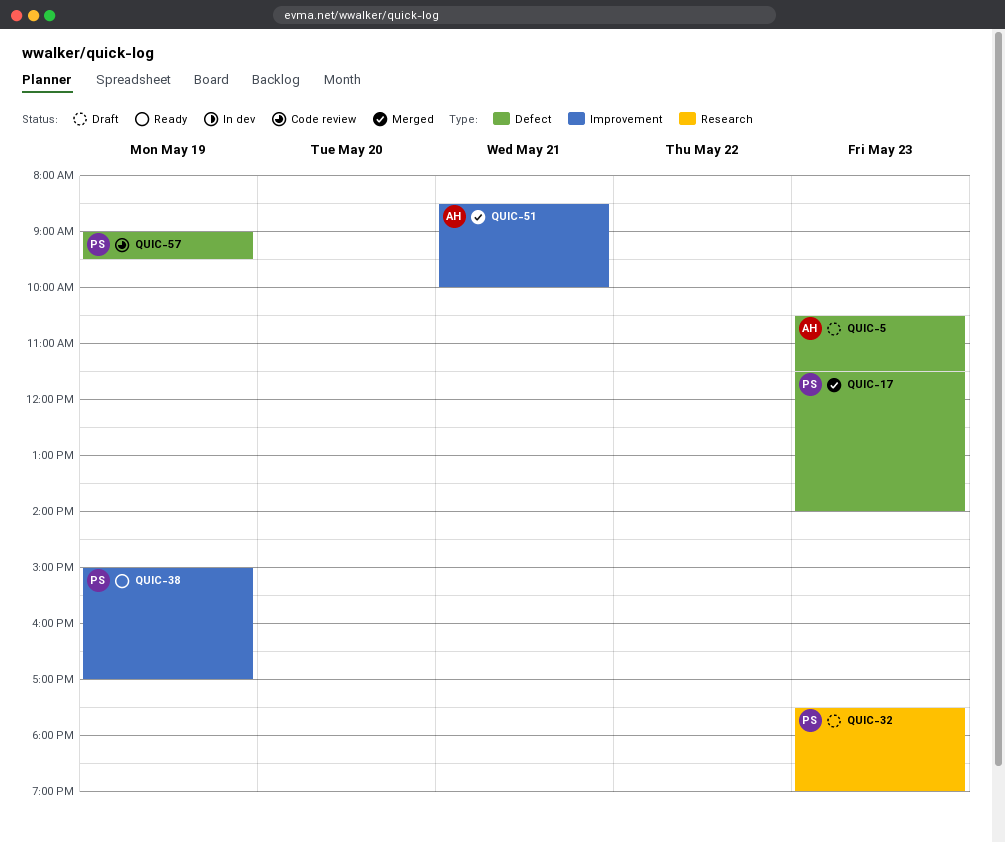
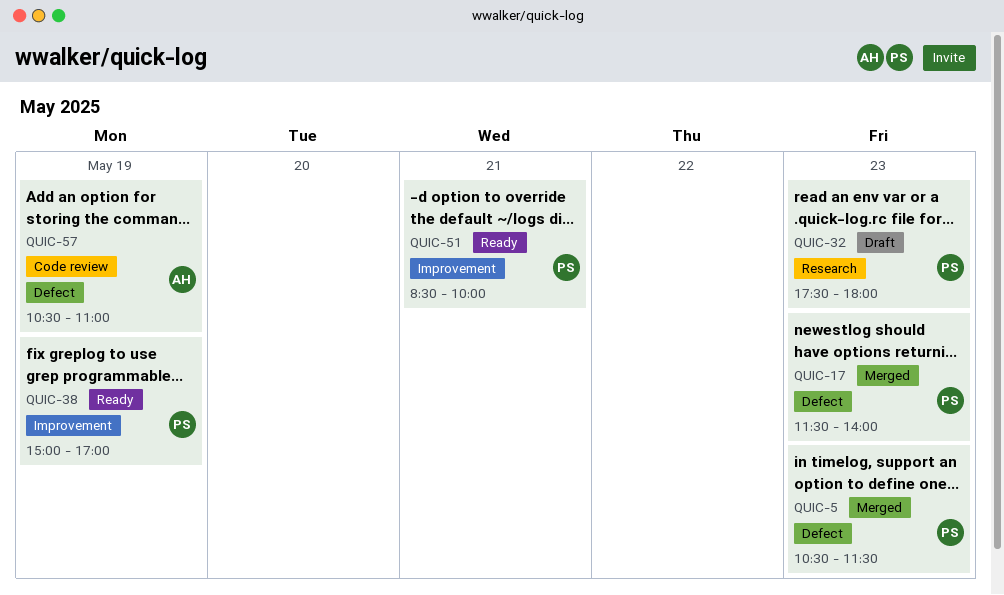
QUIC-5, status: Draft -> Merged
QUIC-5, owner: AH -> PS
QUIC-32, ends: 19:00 -> 18:00
QUIC-51, status: Merged -> Ready
QUIC-51, owner: AH -> PS
QUIC-57, owner: PS -> AH
QUIC-57, begins: 09:00 -> 10:30
QUIC-57, ends: 09:30 -> 11:00

